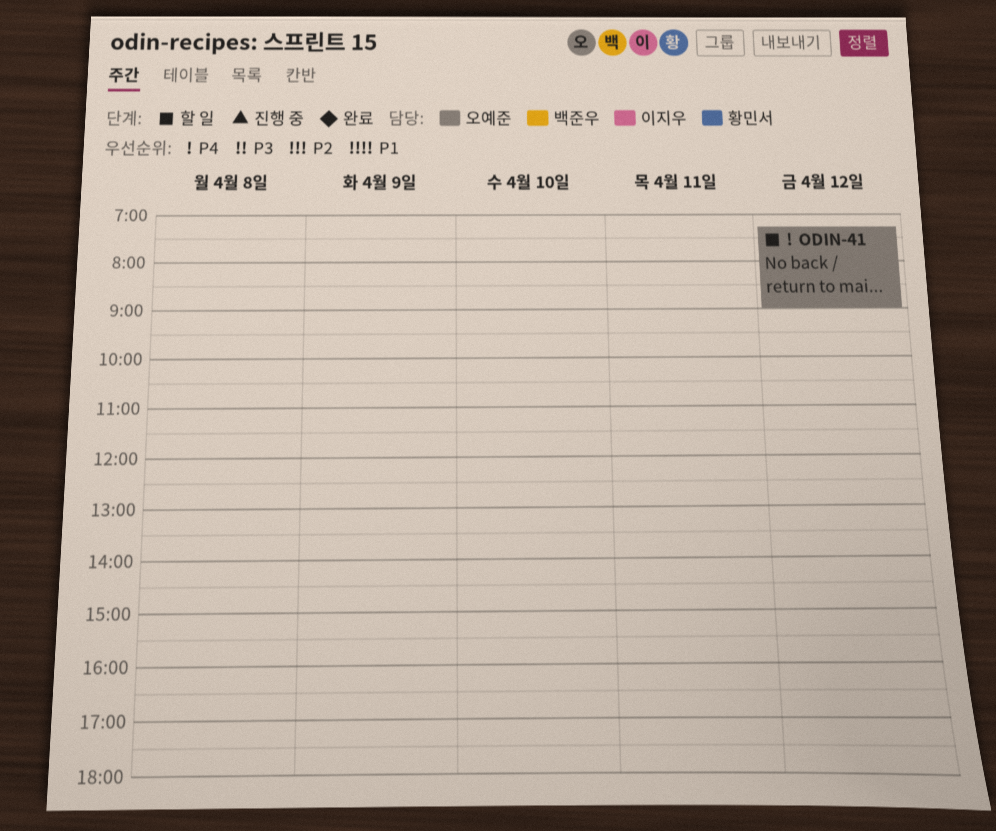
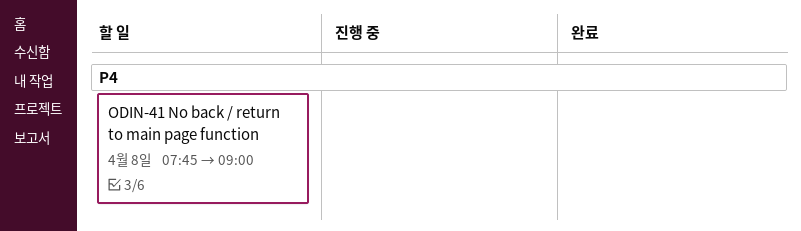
ODIN-41, day: Apr 12 -> Apr 8
ODIN-41, begins: 07:15 -> 07:45

